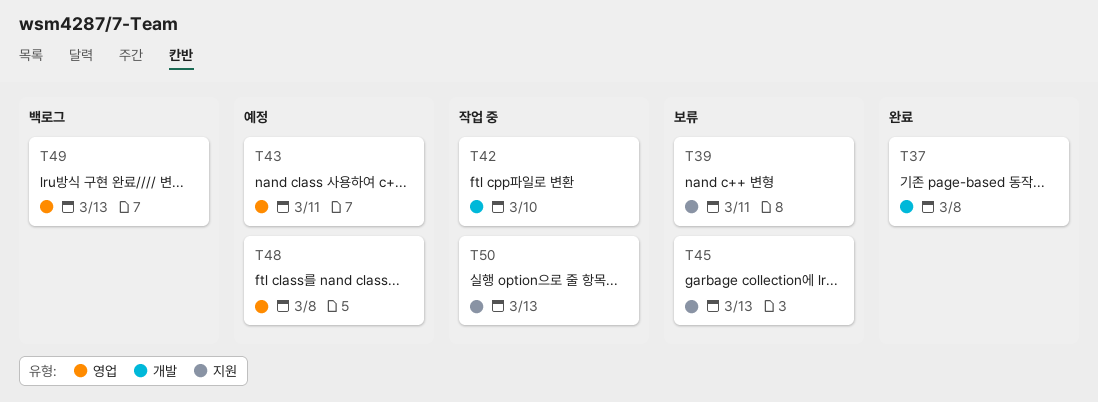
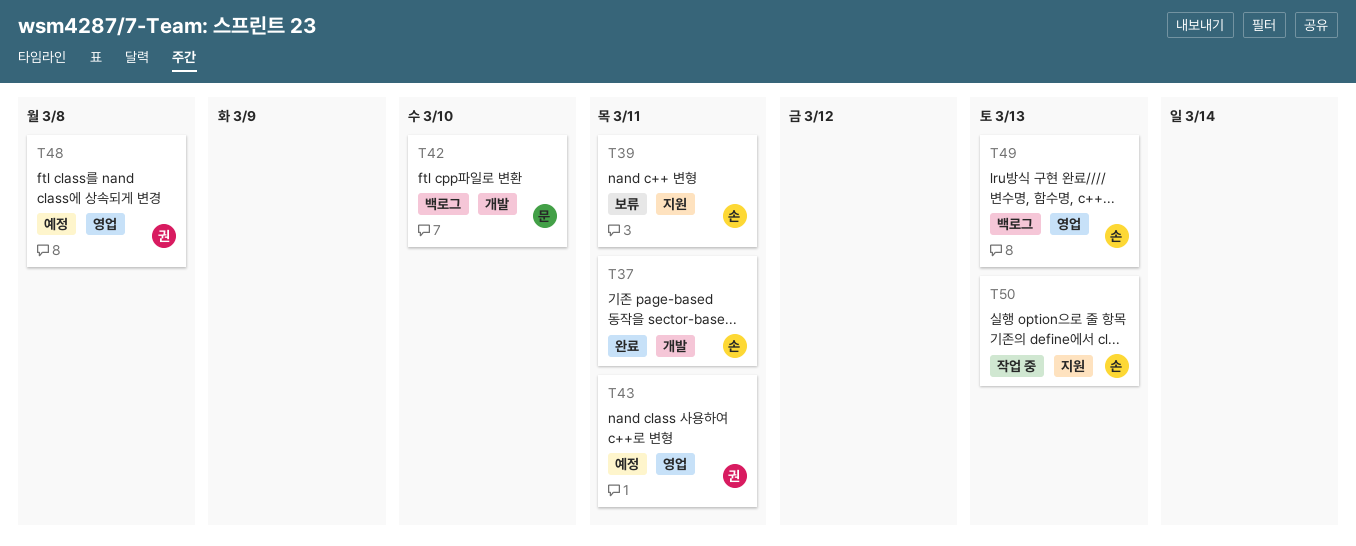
T37, due: Mar 8 -> Mar 11
T42, status: 작업 중 -> 백로그
T45: present -> none

